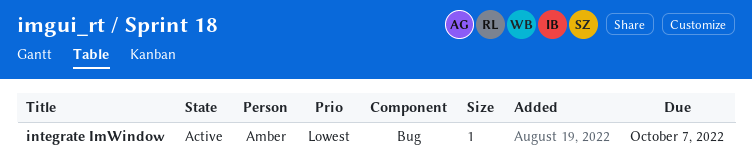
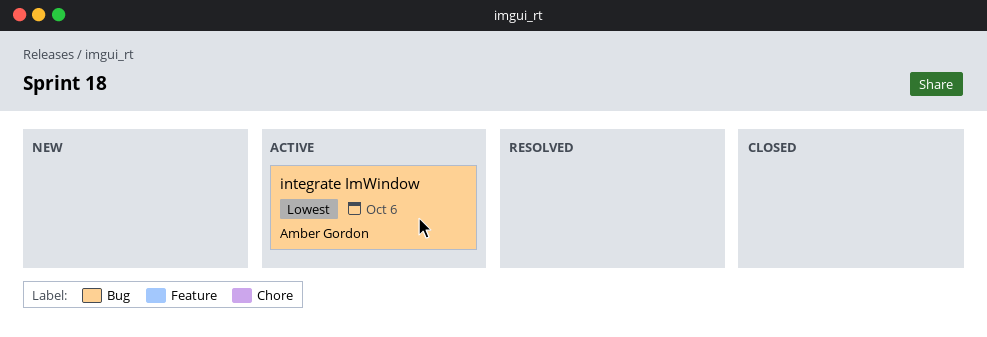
integrate ImWindow, due: Oct 7 -> Oct 6

